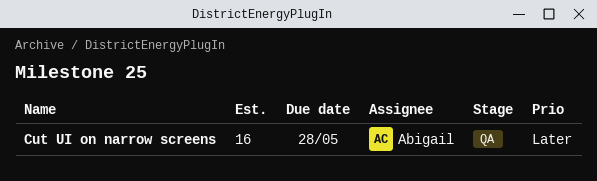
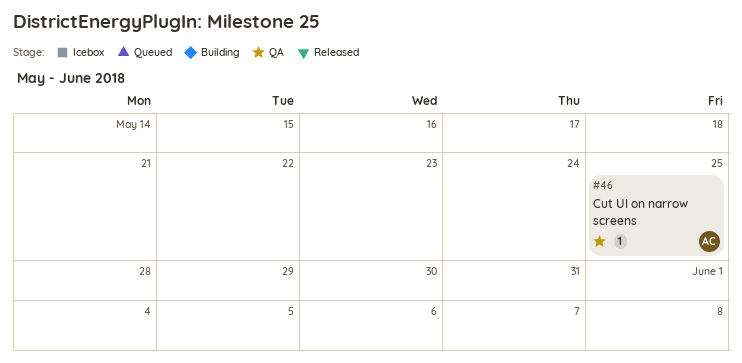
Cut UI on narrow screens, estimate: 16 -> 1
Cut UI on narrow screens, due: May 28 -> May 25

